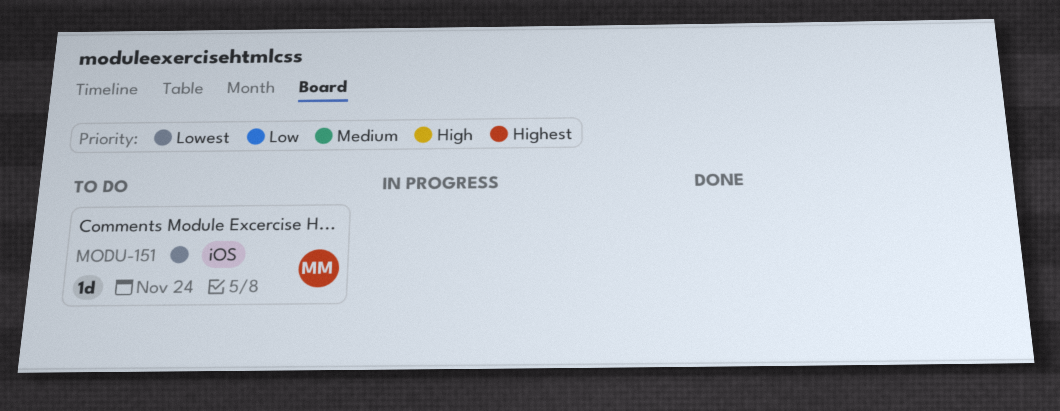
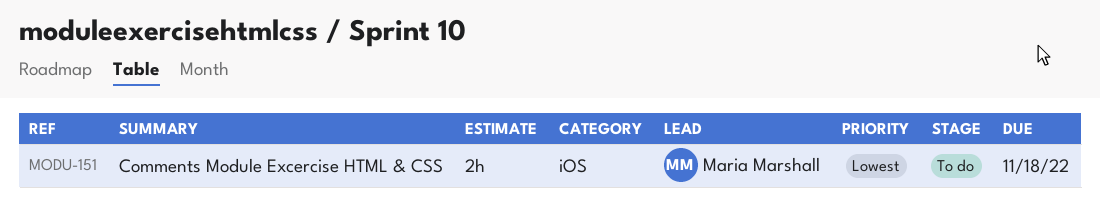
MODU-151, estimate: 1d -> 2h
MODU-151, due: Nov 24 -> Nov 18

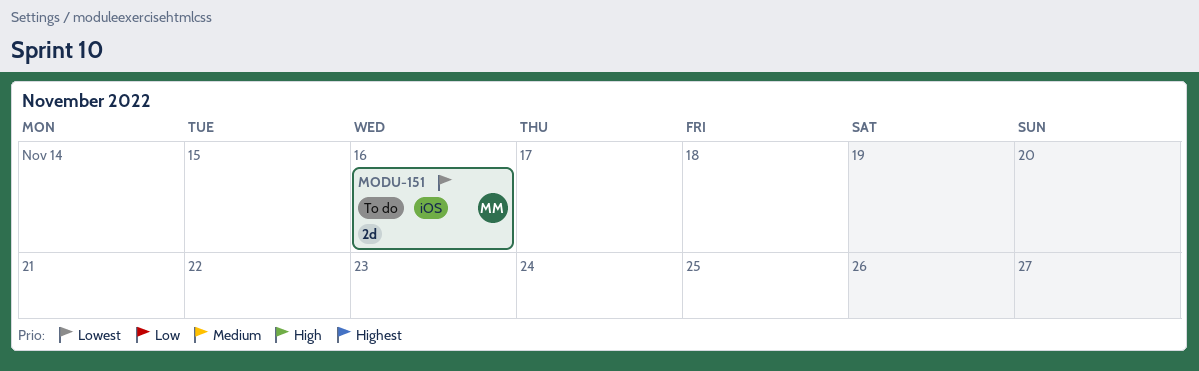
MODU-151, estimate: 2h -> 2d
MODU-151, due: Nov 18 -> Nov 16

